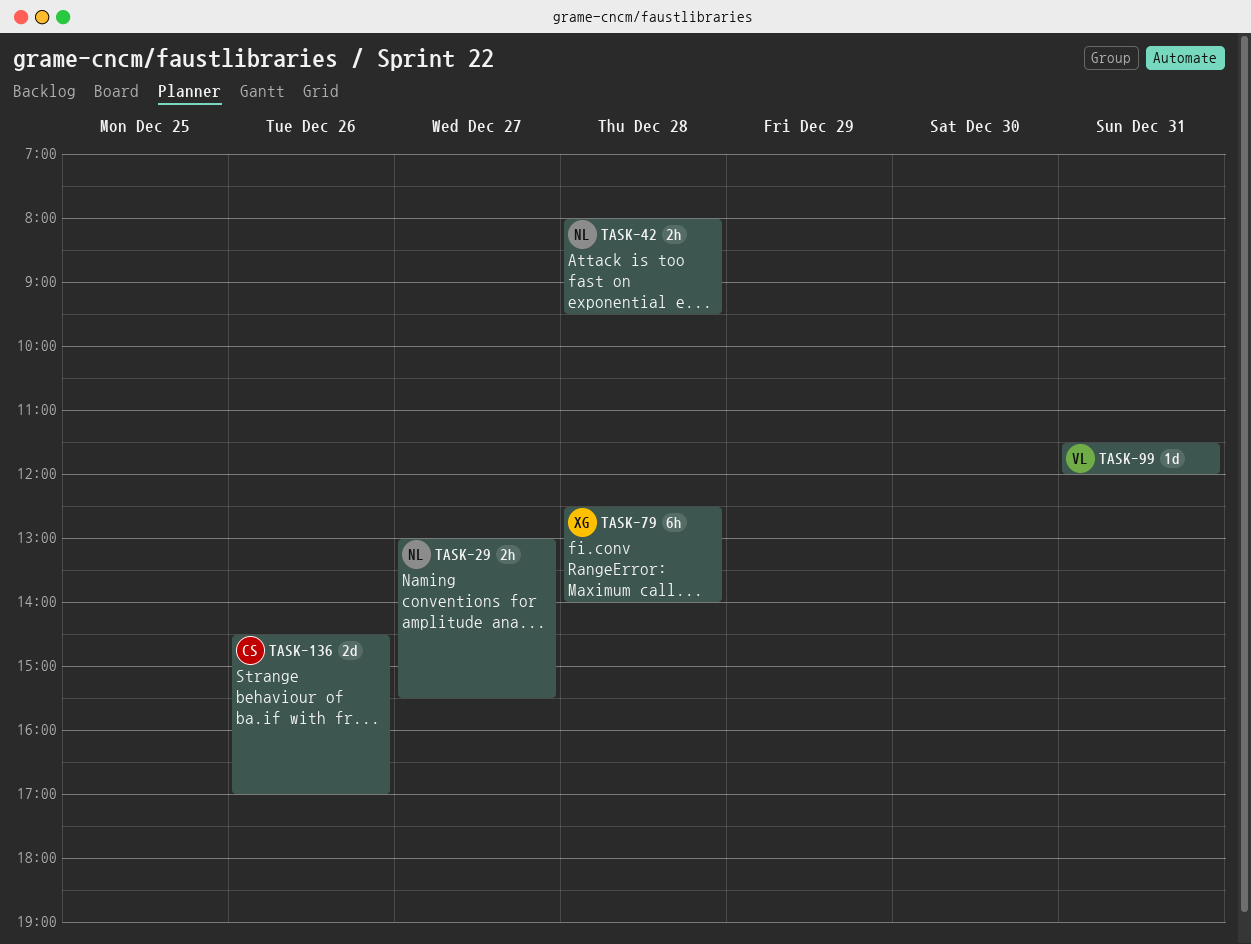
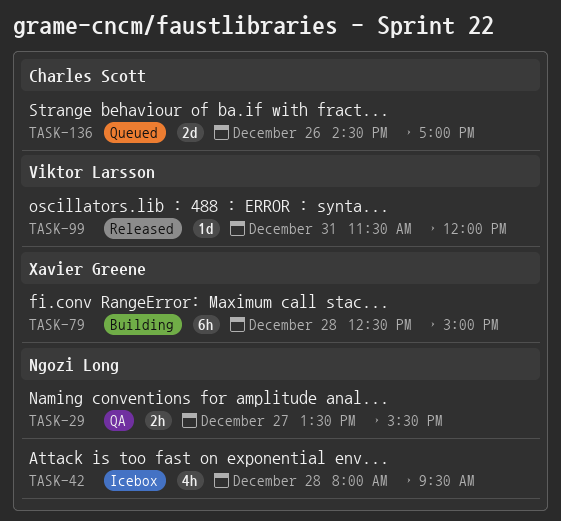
TASK-29, begins: 13:00 -> 13:30
TASK-42, estimate: 2h -> 4h
TASK-79, ends: 14:00 -> 15:00

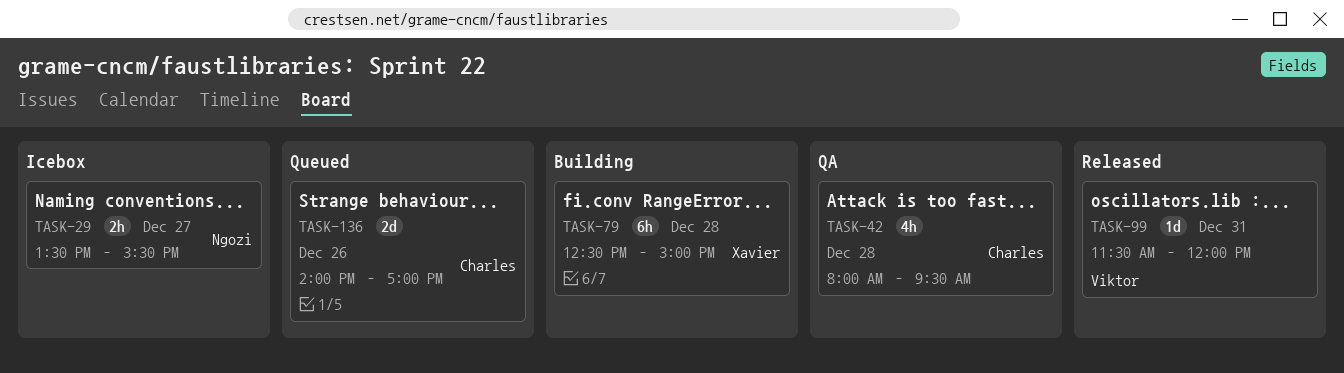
TASK-29, status: QA -> Icebox
TASK-42, status: Icebox -> QA
TASK-42, owner: Ngozi Long -> Charles Scott
TASK-136, begins: 14:30 -> 14:00

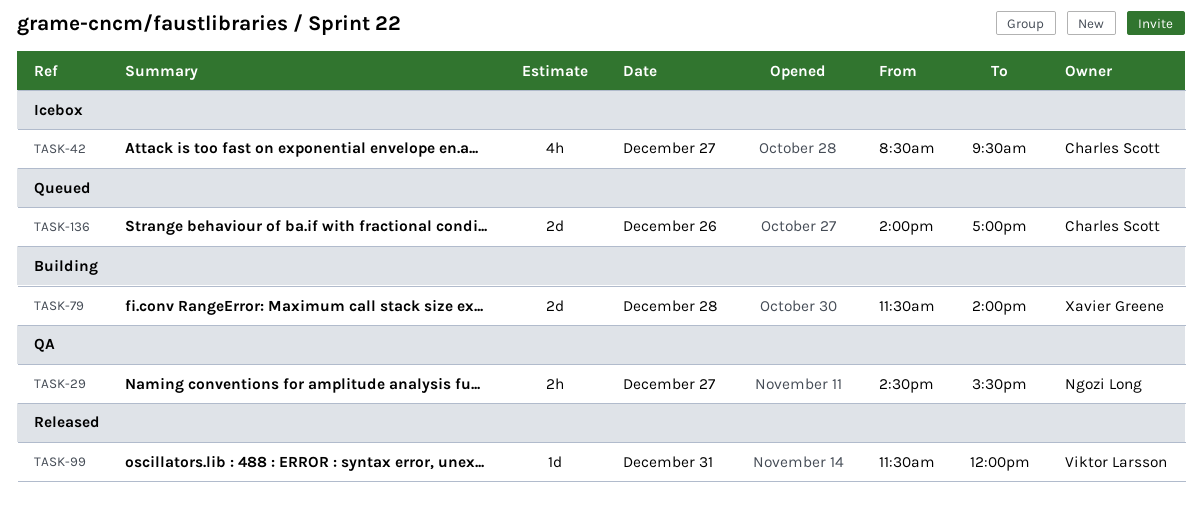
TASK-29, status: Icebox -> QA
TASK-29, begins: 13:30 -> 14:30
TASK-42, status: QA -> Icebox
TASK-42, day: Dec 28 -> Dec 27
TASK-42, begins: 08:00 -> 08:30
TASK-79, estimate: 6h -> 2d
TASK-79, begins: 12:30 -> 11:30
TASK-79, ends: 15:00 -> 14:00

